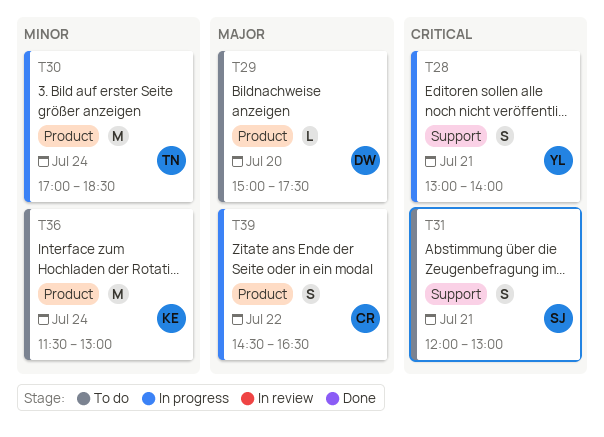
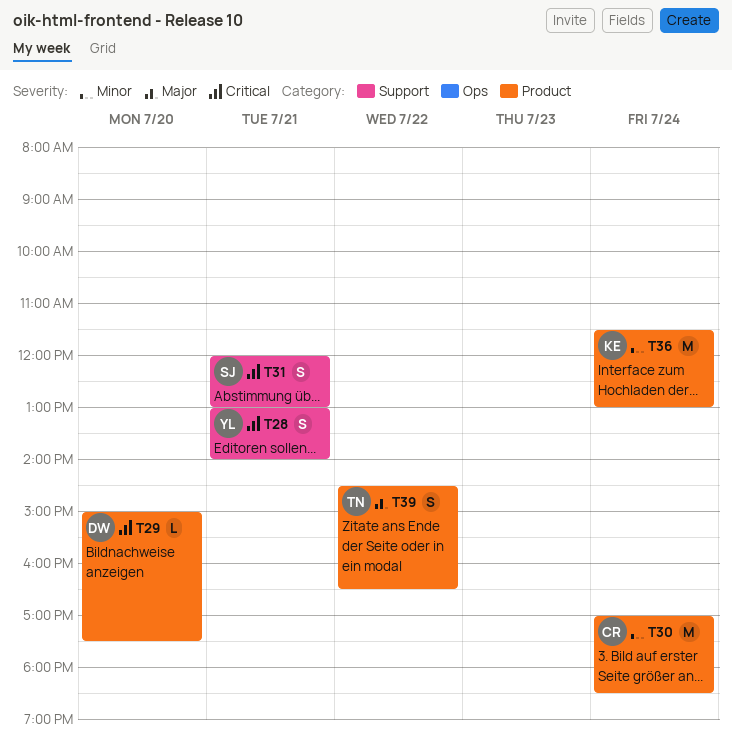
T29, priority: Major -> Critical
T30, owner: TN -> CR
T39, owner: CR -> TN

